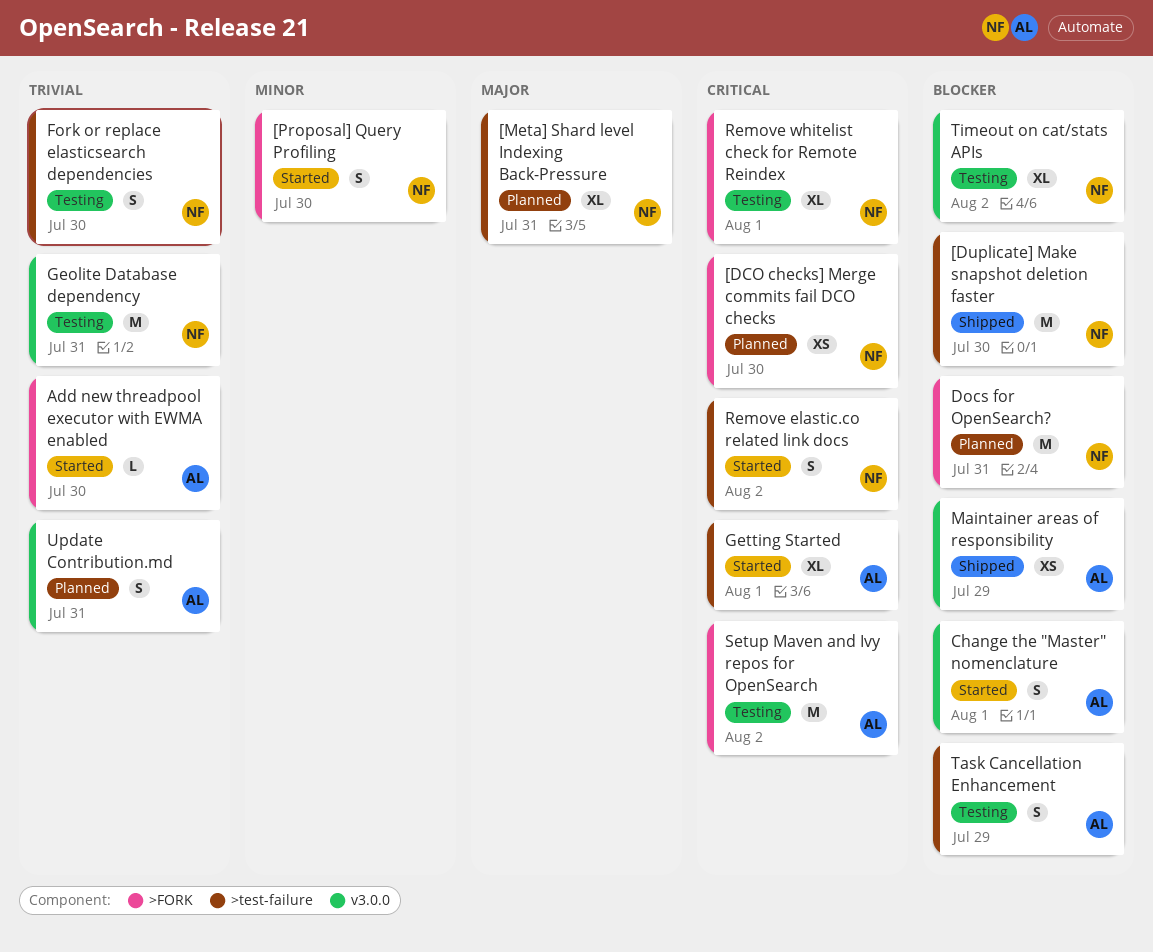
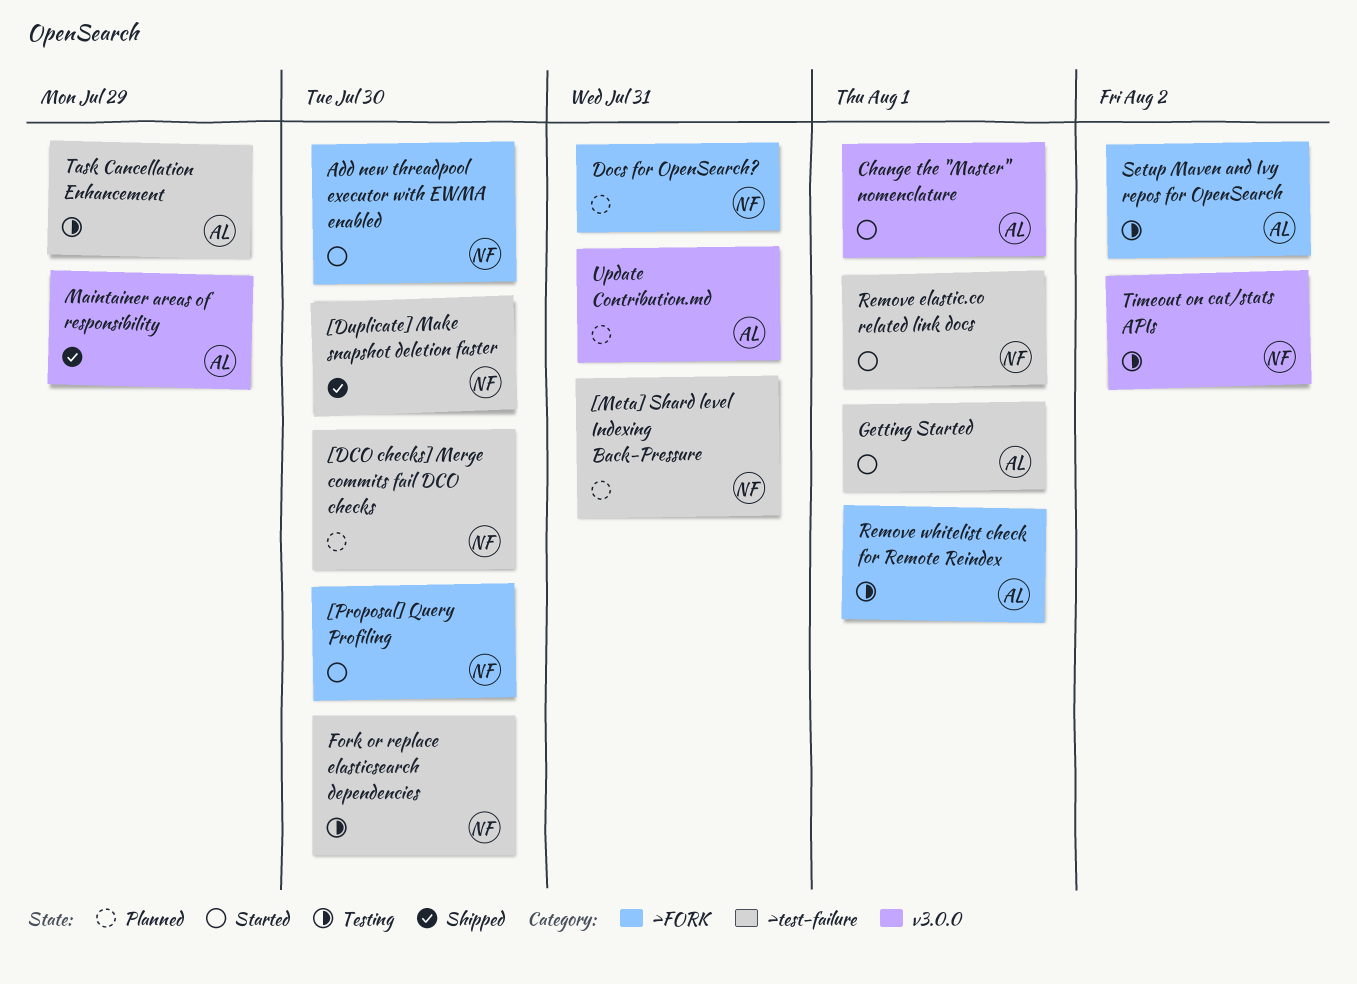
[DCO checks] Merge commits fail DCO checks, label: >FORK -> >test-failure
Add new threadpool executor with EWMA enabled, owner: AL -> NF
Geolite Database dependency: present -> none
Remove elastic.co related link docs, due: Aug 2 -> Aug 1
Remove whitelist check for Remote Reindex, owner: NF -> AL

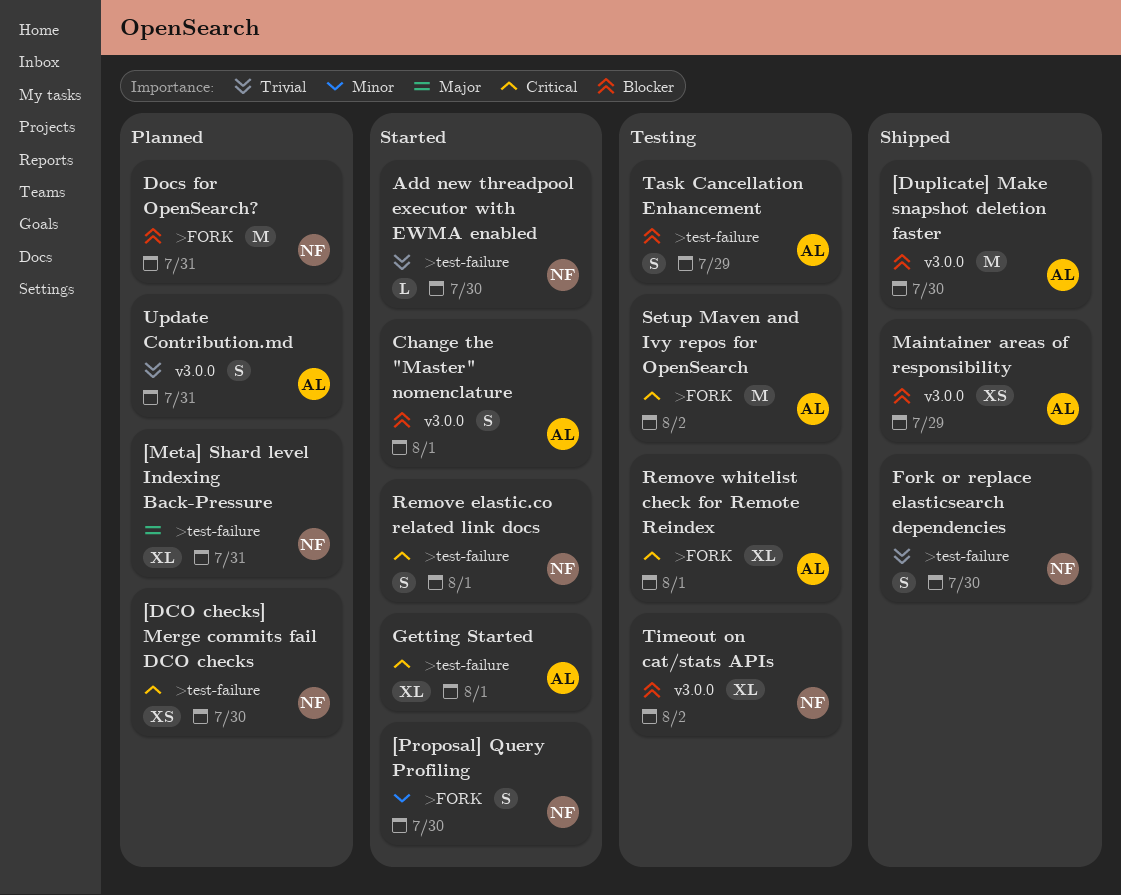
[Duplicate] Make snapshot deletion faster, owner: NF -> AL
[Duplicate] Make snapshot deletion faster, label: >test-failure -> v3.0.0
Add new threadpool executor with EWMA enabled, label: >FORK -> >test-failure
Fork or replace elasticsearch dependencies, status: Testing -> Shipped

